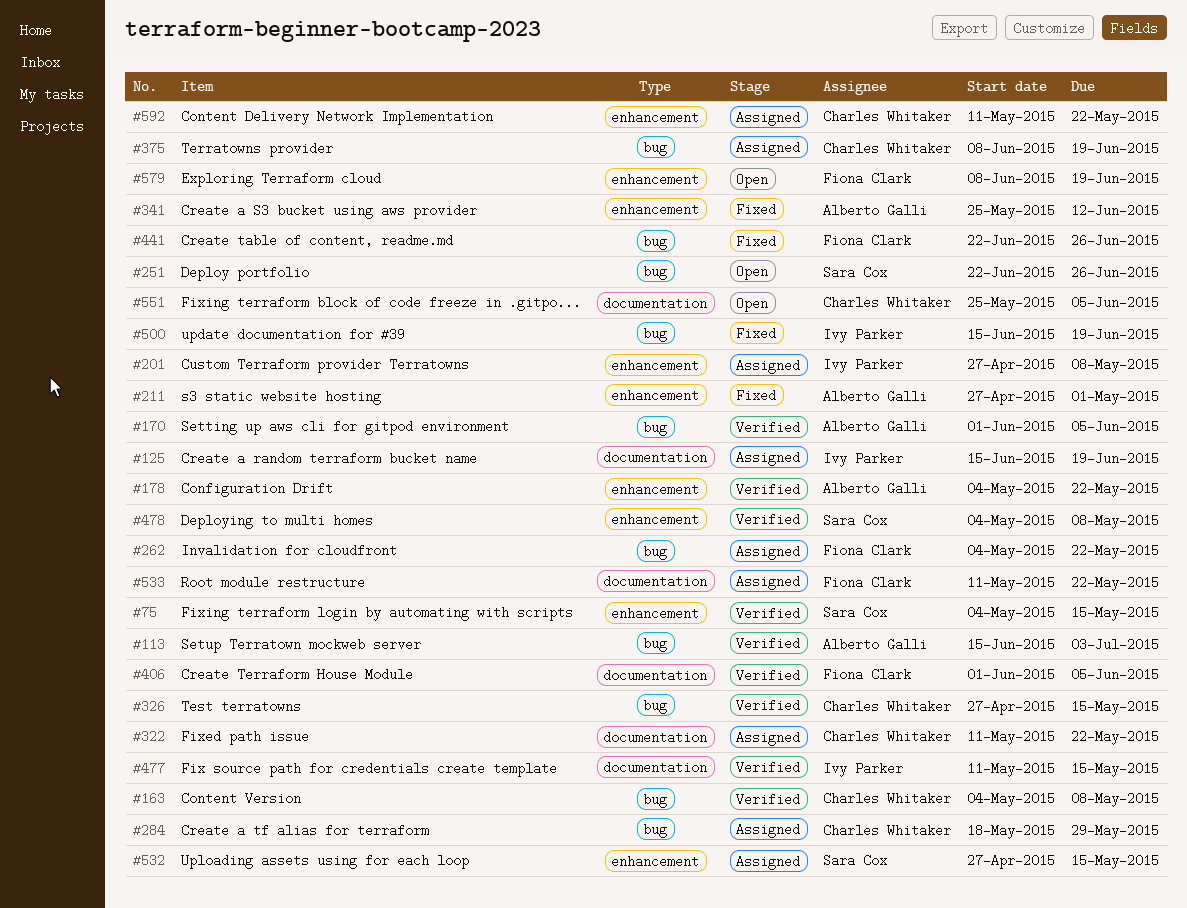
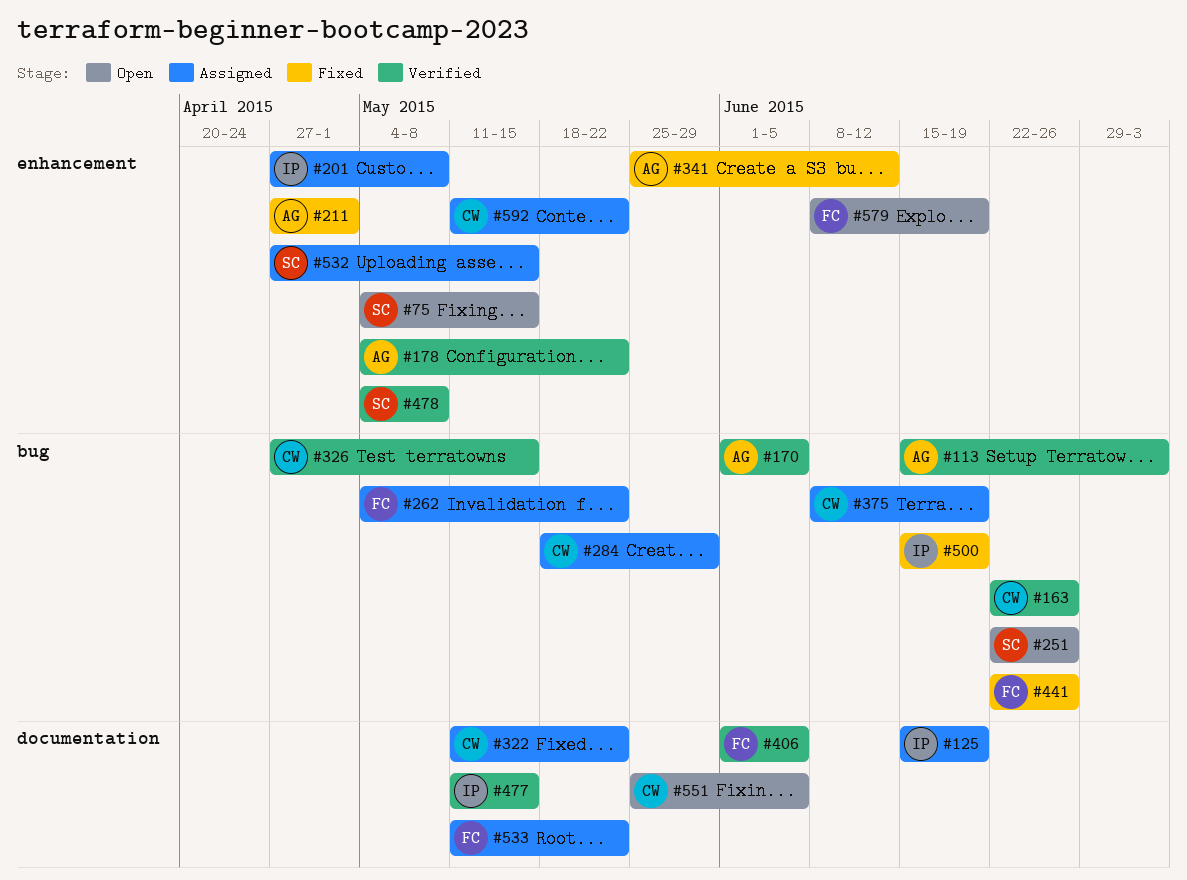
#75, status: Verified -> Open
#163, start: May 4 -> Jun 22
#163, due: May 8 -> Jun 26

